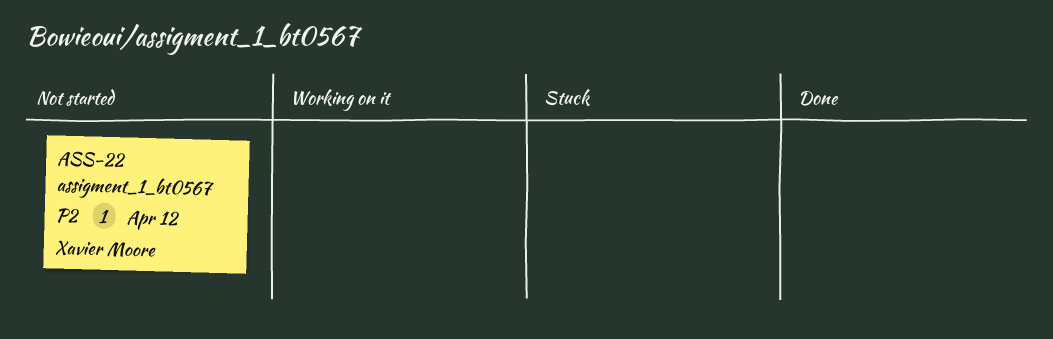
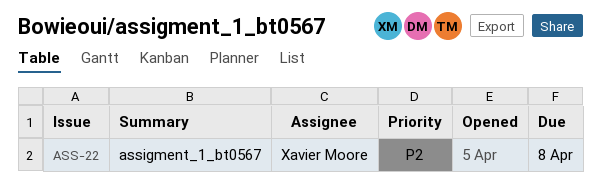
ASS-22, due: Apr 12 -> Apr 8

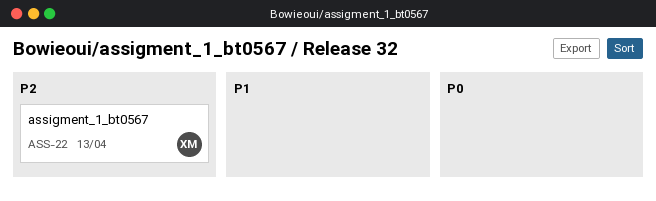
ASS-22, due: Apr 8 -> Apr 13

